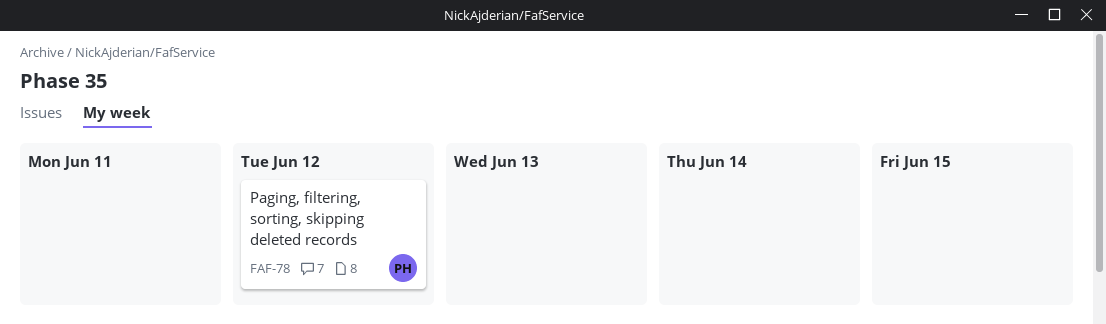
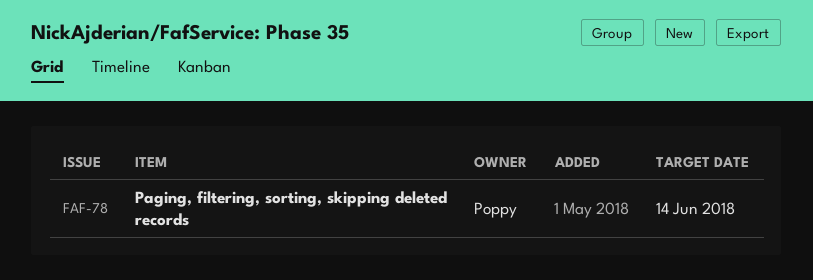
FAF-78, due: Jun 12 -> Jun 14

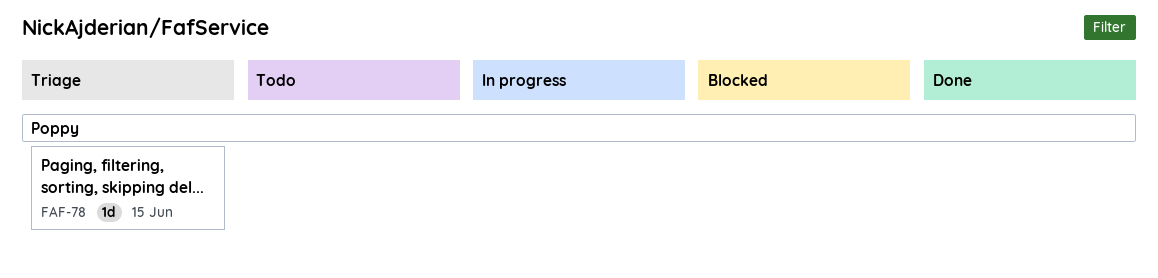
FAF-78, due: Jun 14 -> Jun 15

